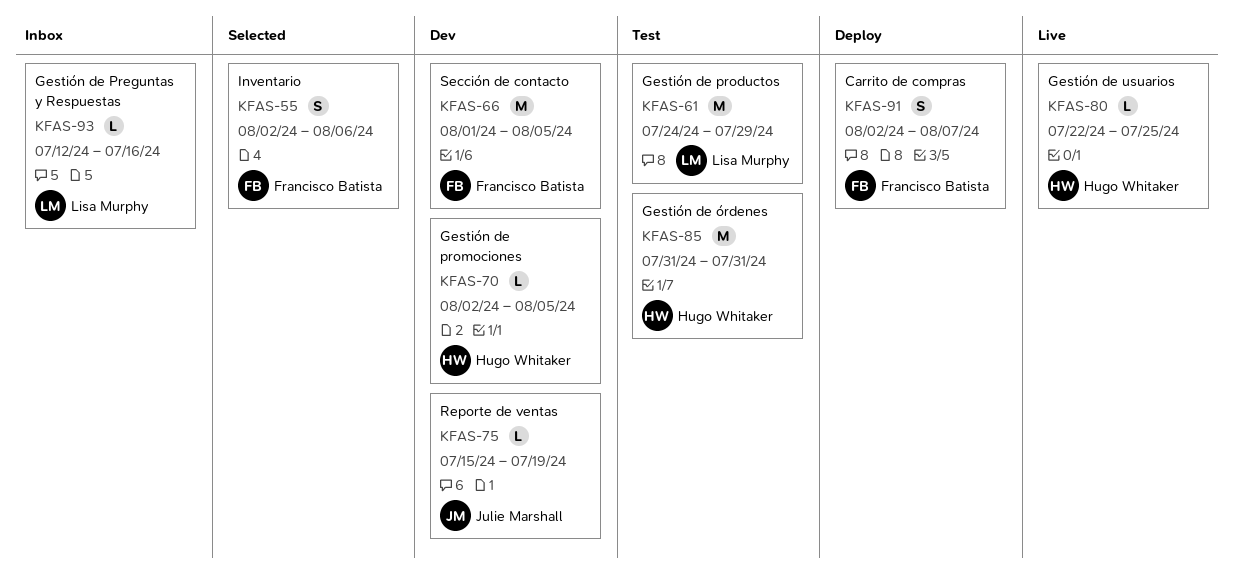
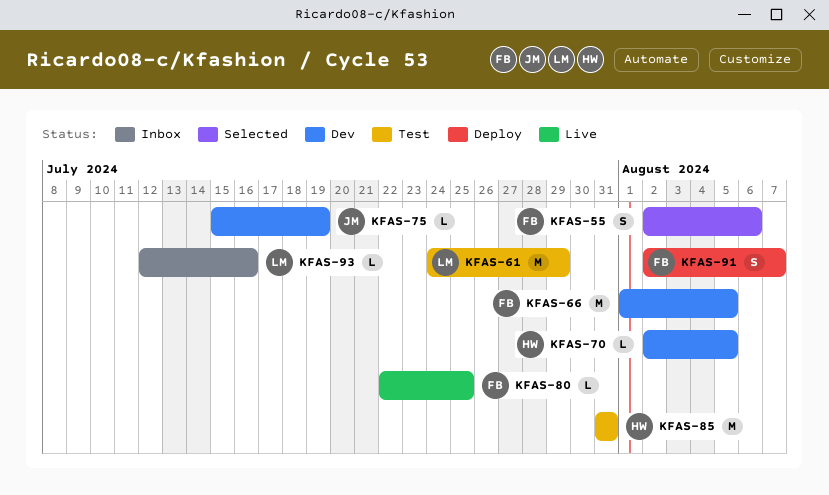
KFAS-80, owner: Hugo Whitaker -> Francisco Batista

